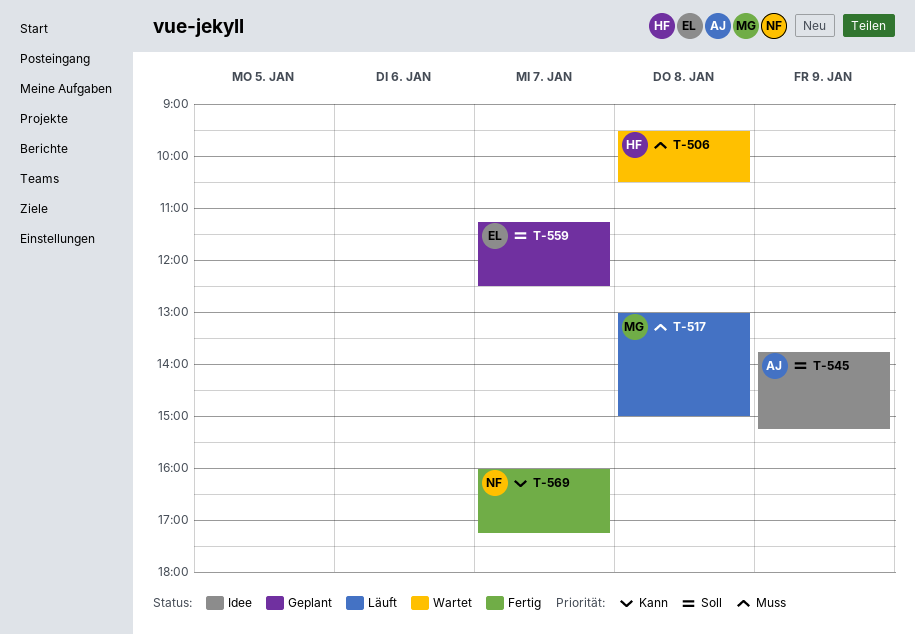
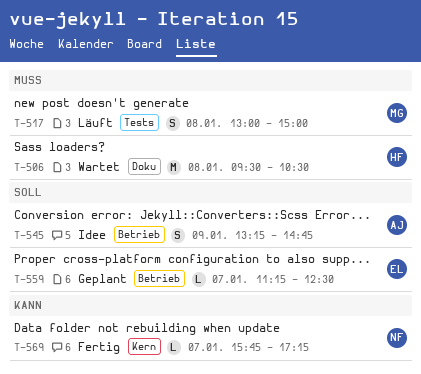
T-545, begins: 13:45 -> 13:15
T-545, ends: 15:15 -> 14:45
T-569, begins: 16:00 -> 15:45

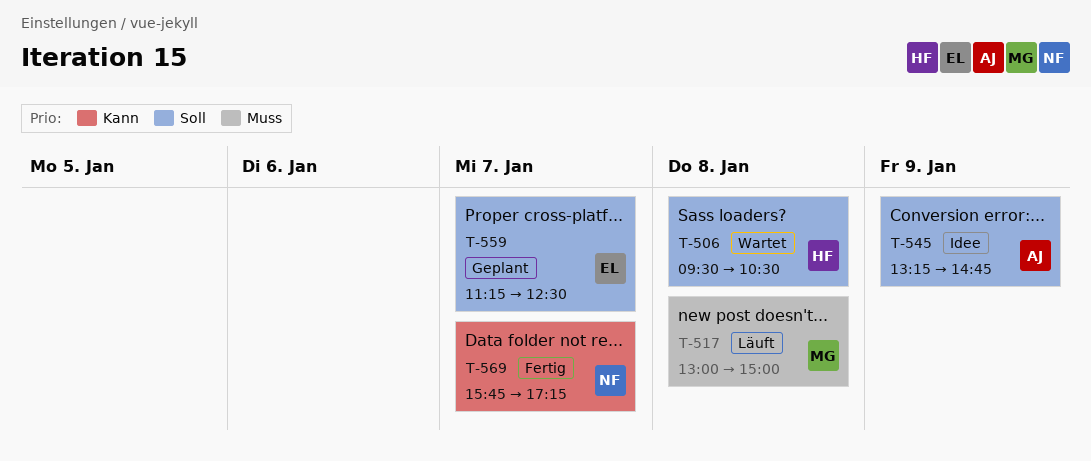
T-506, priority: Muss -> Soll

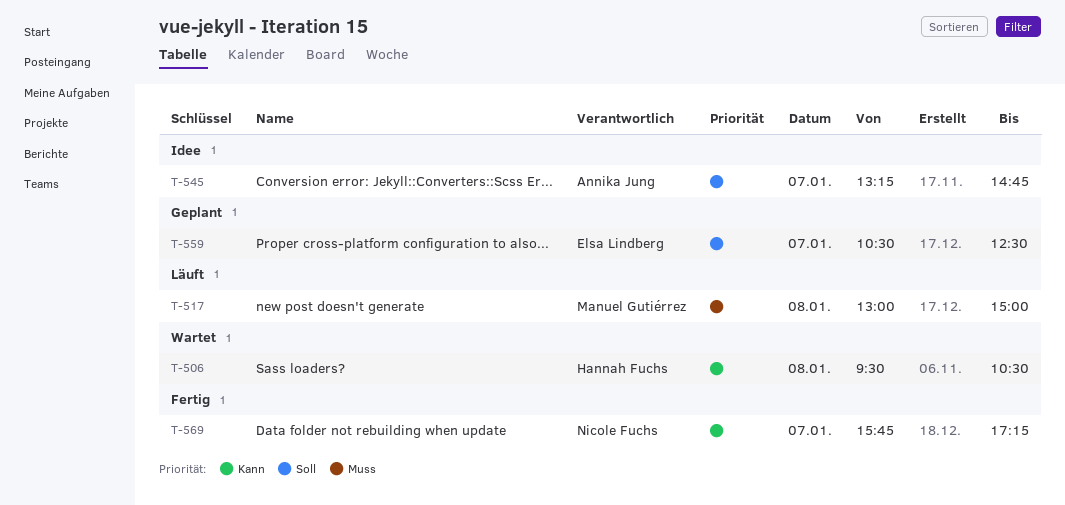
T-506, priority: Soll -> Kann
T-545, day: Jan 9 -> Jan 7
T-559, begins: 11:15 -> 10:30

